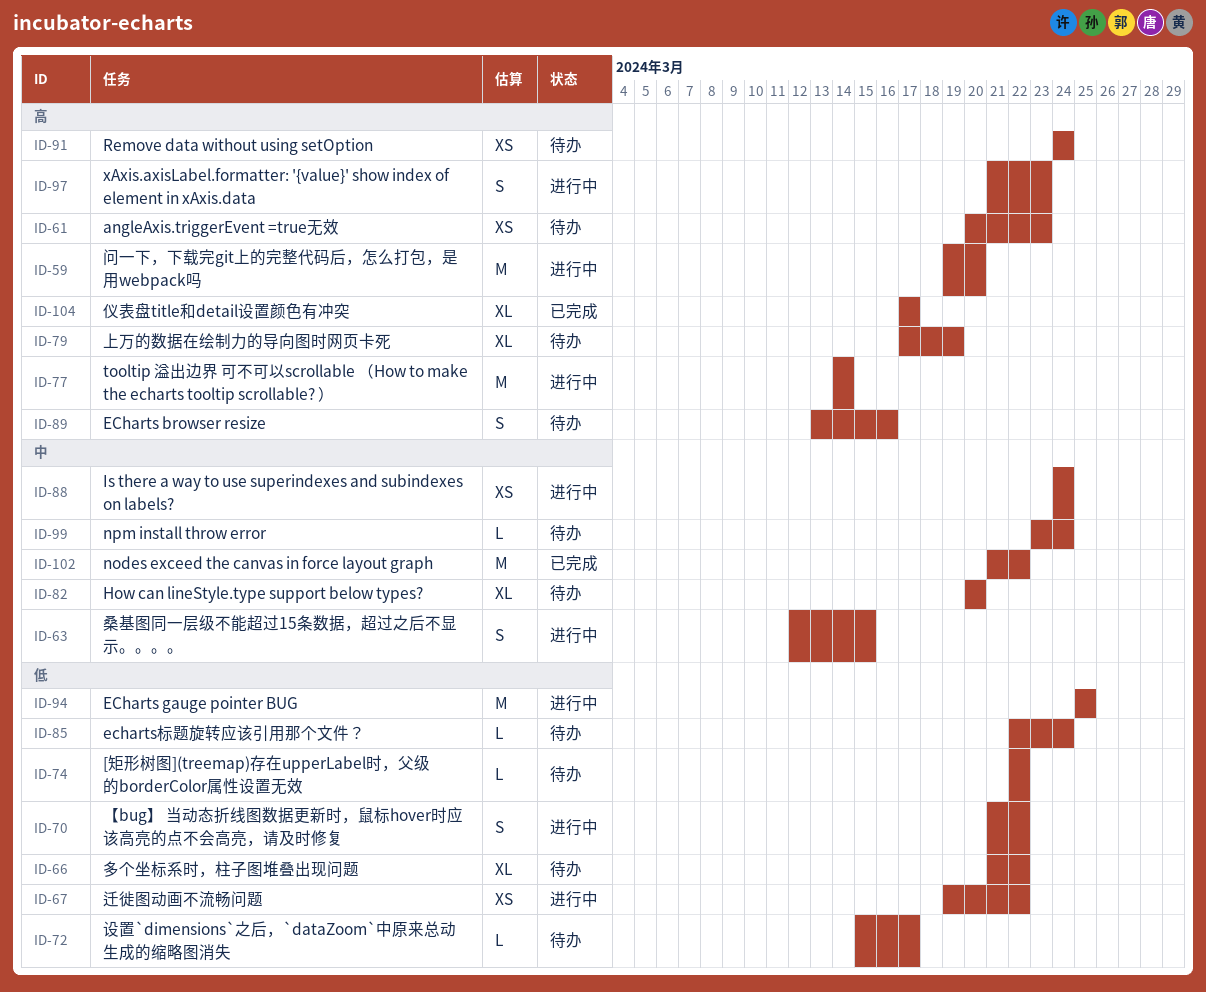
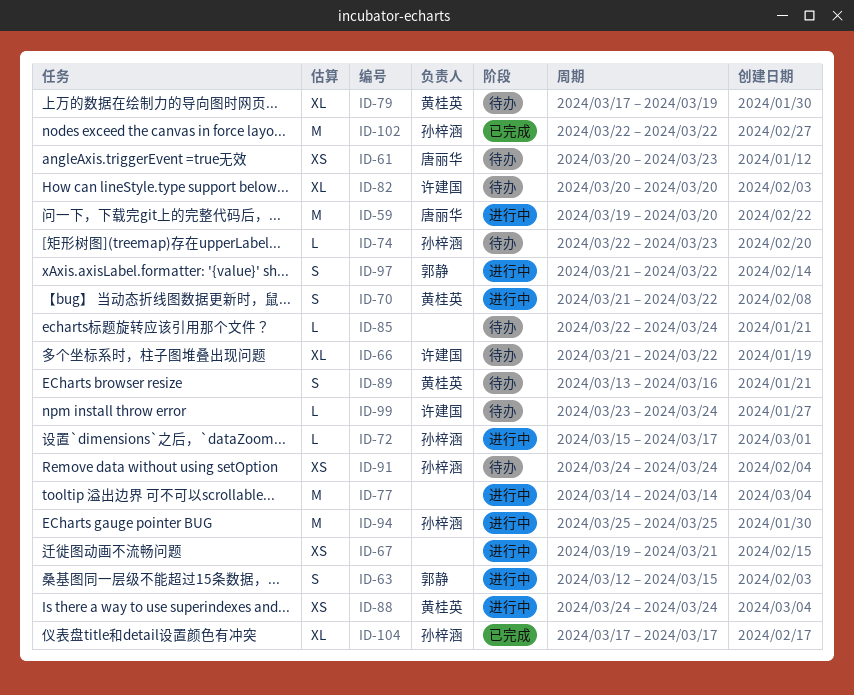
ID-67, due: Mar 22 -> Mar 21
ID-72, status: 待办 -> 进行中
ID-74, due: Mar 22 -> Mar 23
ID-97, due: Mar 23 -> Mar 22
ID-102, start: Mar 21 -> Mar 22

